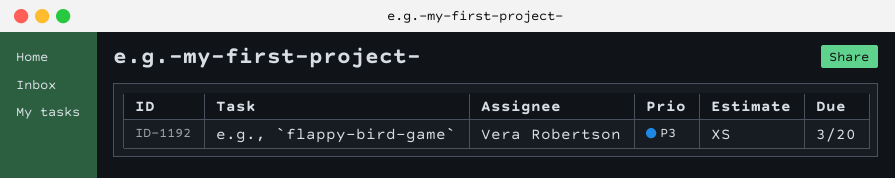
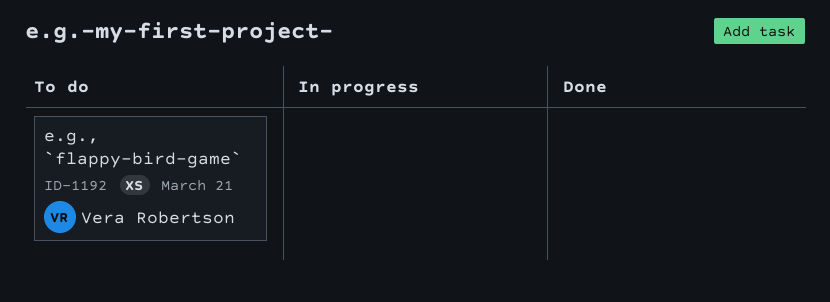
ID-1192, due: Mar 20 -> Mar 21

